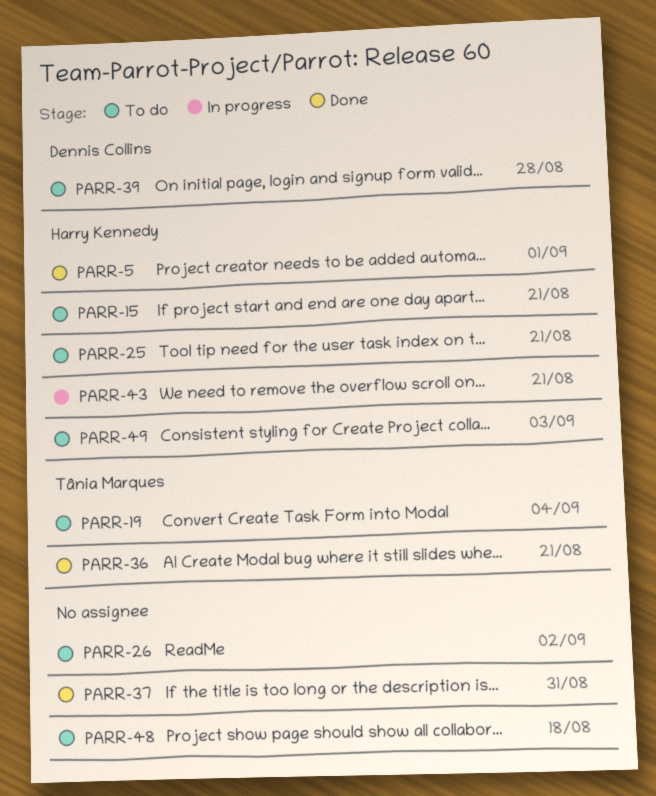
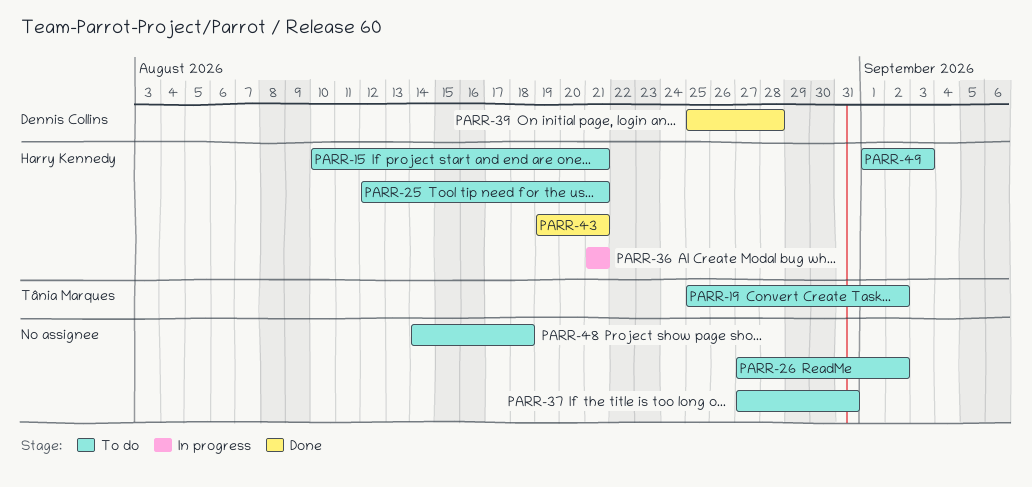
PARR-5: present -> none
PARR-19, due: Sep 4 -> Sep 2
PARR-36, status: Done -> In progress
PARR-36, owner: Tânia Marques -> Harry Kennedy
PARR-37, status: Done -> To do
PARR-39, status: To do -> Done
PARR-43, status: In progress -> Done

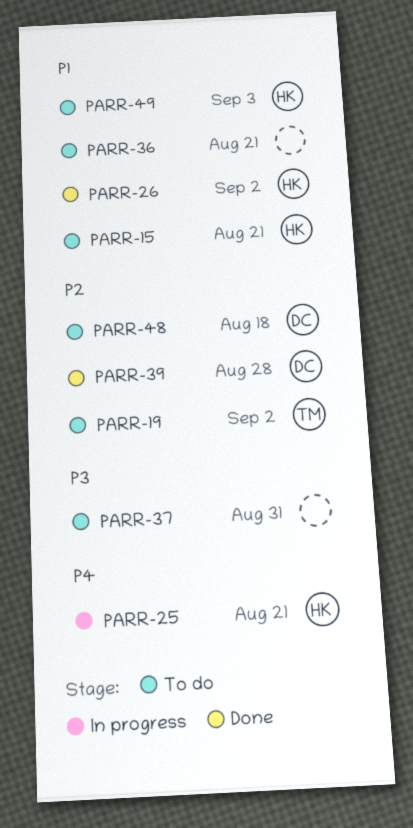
PARR-25, status: To do -> In progress
PARR-26, status: To do -> Done
PARR-26, owner: none -> Harry Kennedy
PARR-36, status: In progress -> To do
PARR-36, owner: Harry Kennedy -> none
PARR-43: present -> none
PARR-48, owner: none -> Dennis Collins

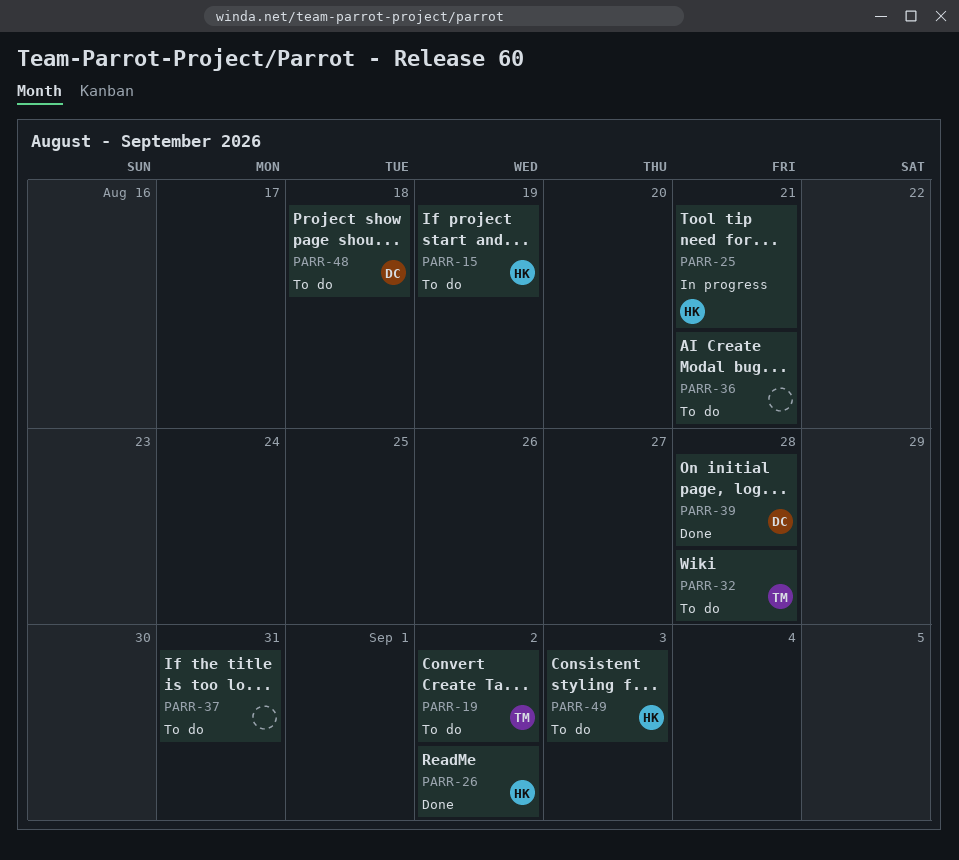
PARR-15, due: Aug 21 -> Aug 19
PARR-32: none -> present

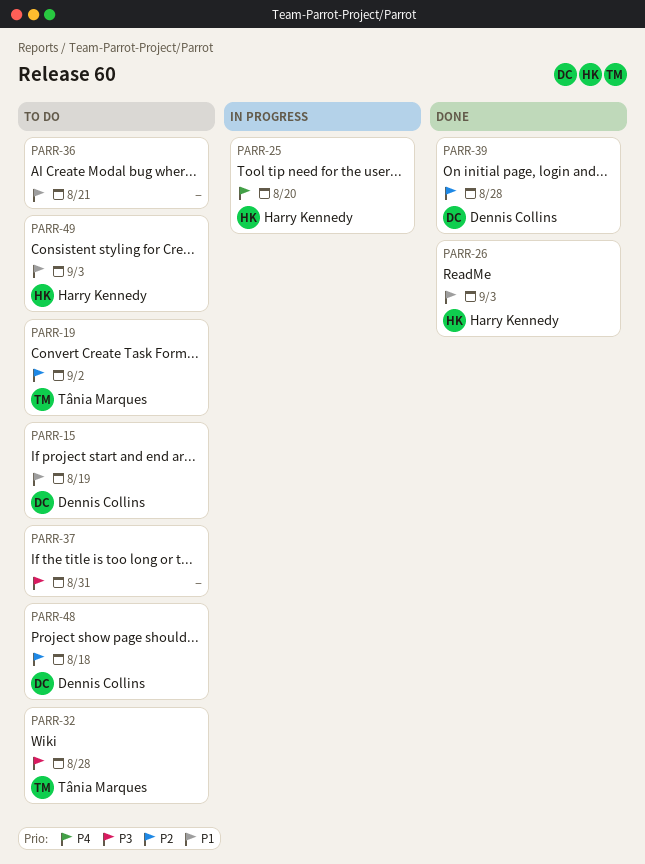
PARR-15, owner: Harry Kennedy -> Dennis Collins
PARR-25, due: Aug 21 -> Aug 20
PARR-26, due: Sep 2 -> Sep 3

